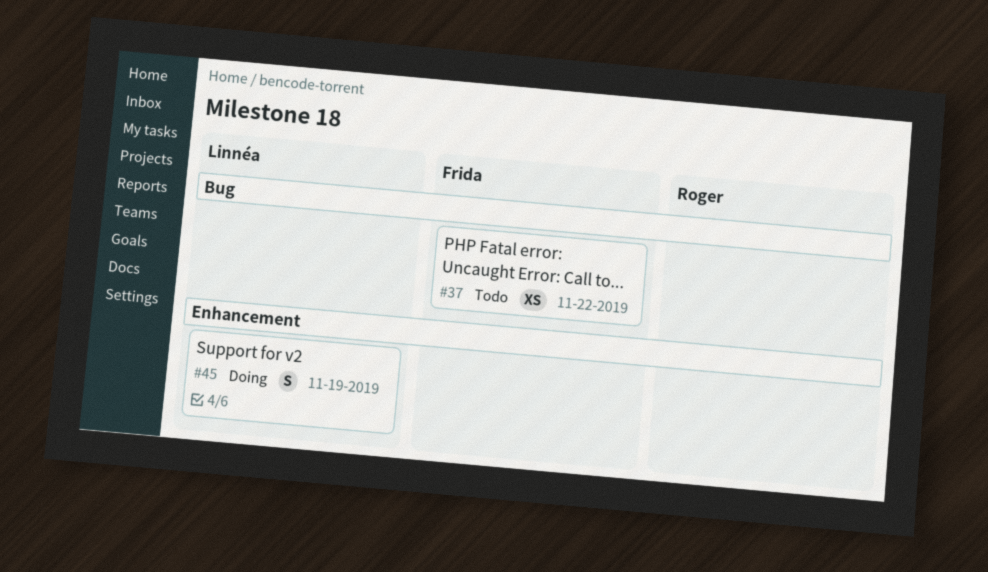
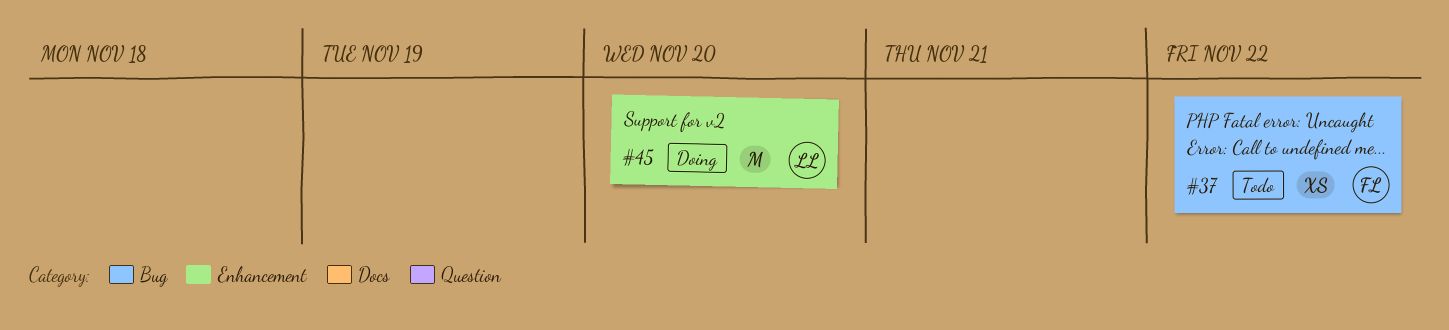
#45, estimate: S -> M
#45, due: Nov 19 -> Nov 20

